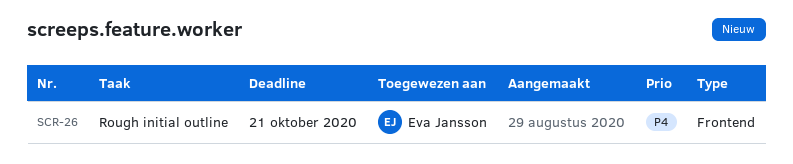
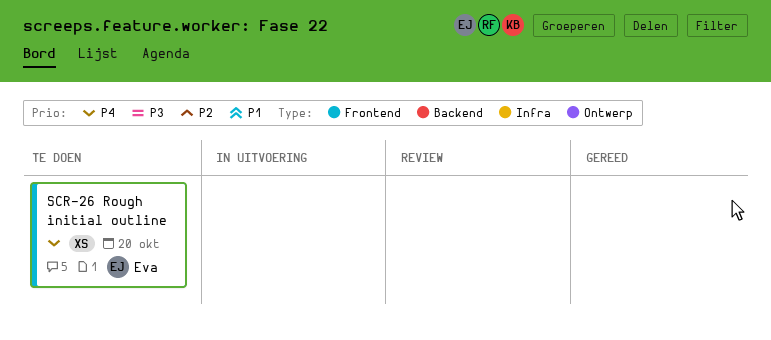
SCR-26, due: Oct 21 -> Oct 20

